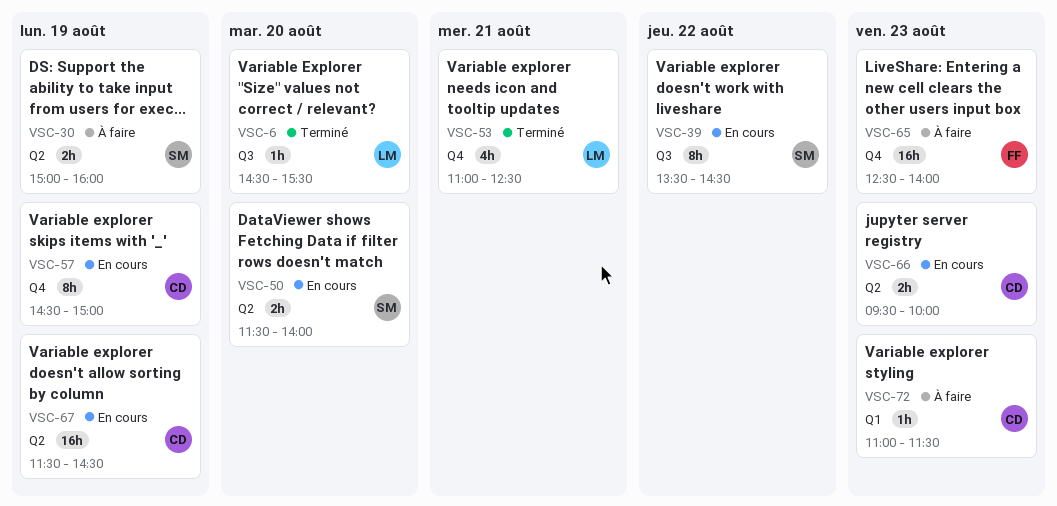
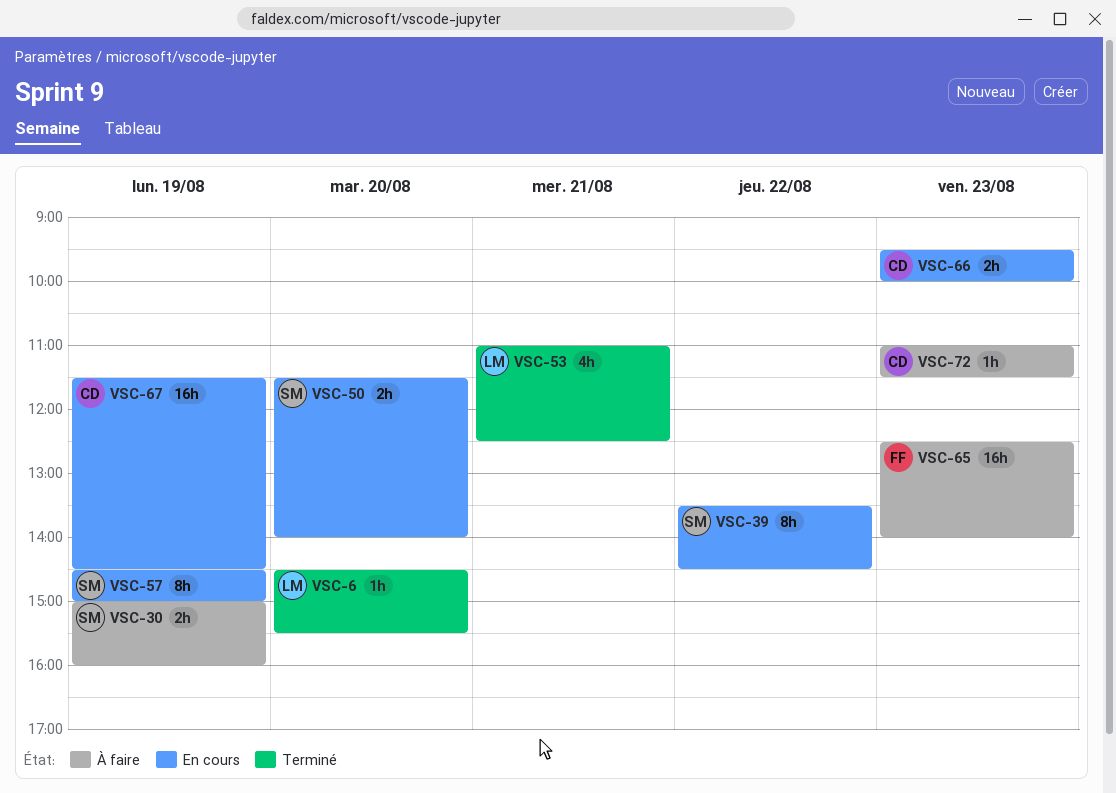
VSC-57, owner: CD -> SM

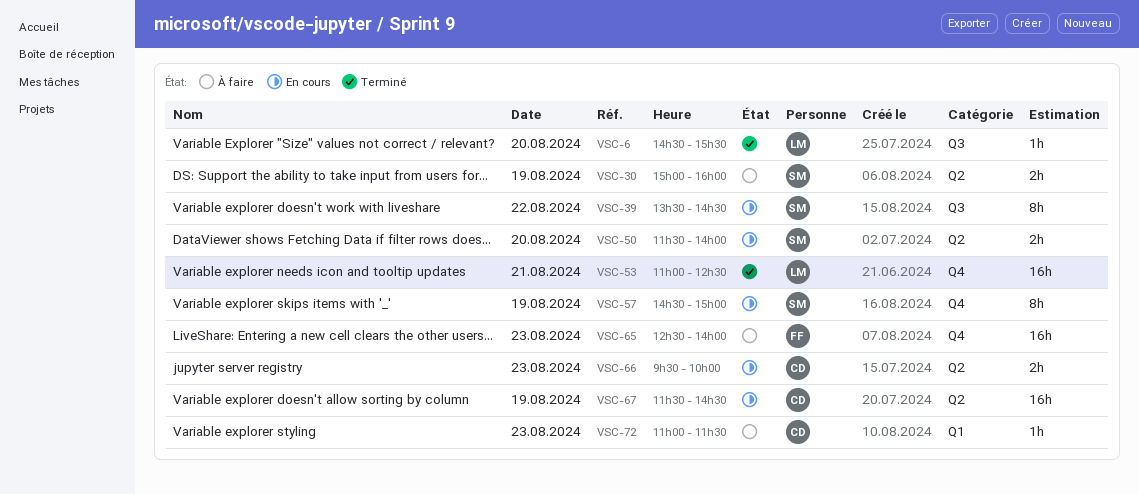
VSC-53, estimate: 4h -> 16h

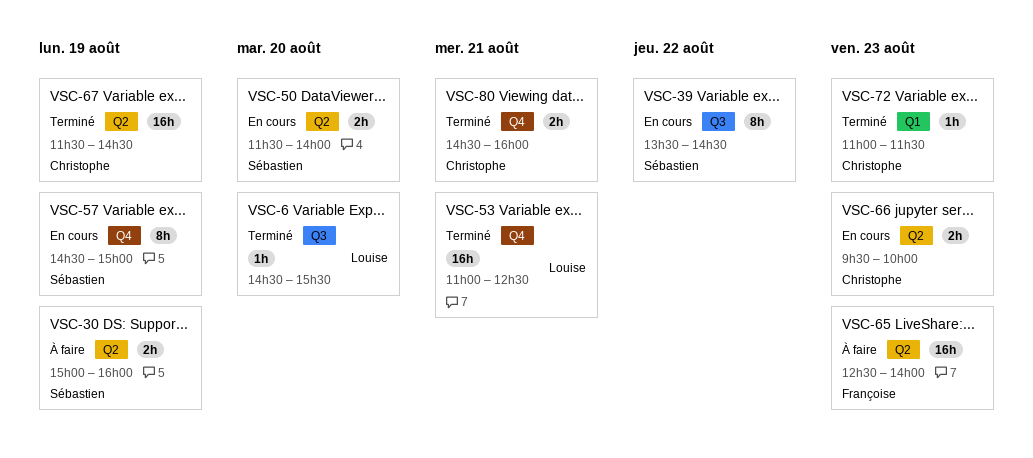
VSC-65, label: Q4 -> Q2
VSC-67, status: En cours -> Terminé
VSC-72, status: À faire -> Terminé
VSC-80: none -> present

